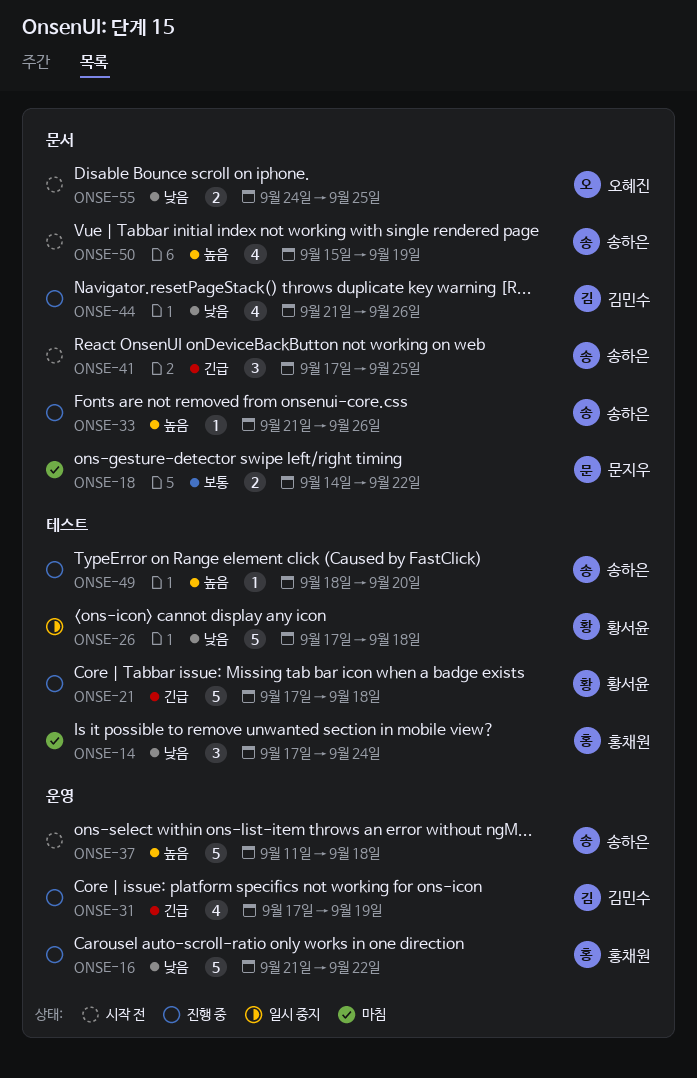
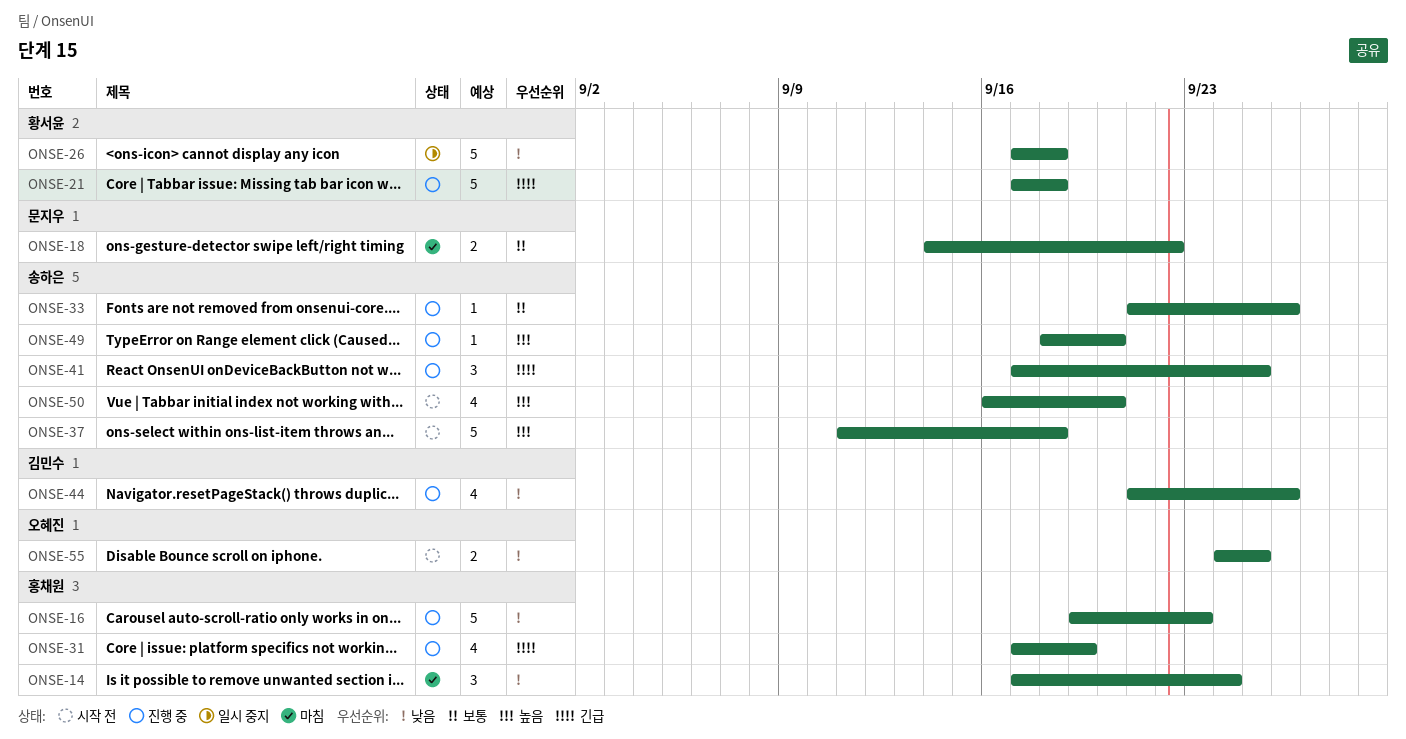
ONSE-16, start: Sep 21 -> Sep 19
ONSE-16, due: Sep 22 -> Sep 23
ONSE-31, owner: 김민수 -> 홍채원
ONSE-33, priority: 높음 -> 보통
ONSE-41, status: 시작 전 -> 진행 중
ONSE-50, start: Sep 15 -> Sep 16
ONSE-50, due: Sep 19 -> Sep 20

